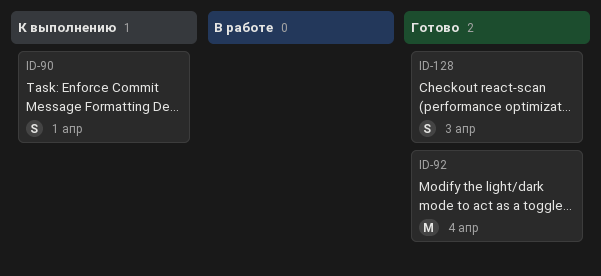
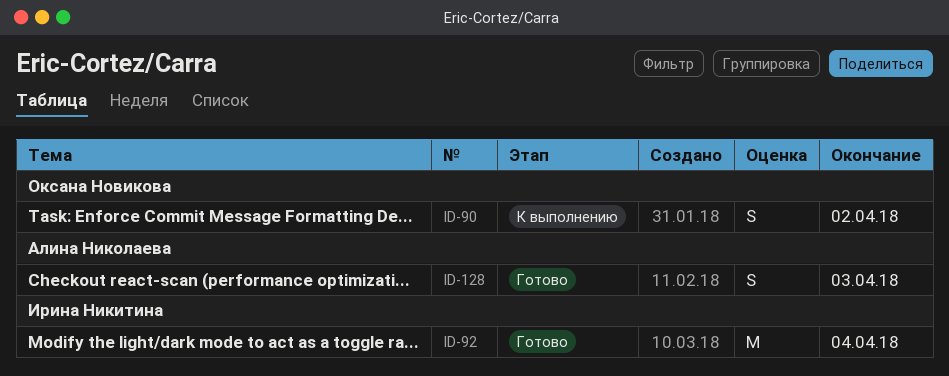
ID-90, due: Apr 1 -> Apr 2

